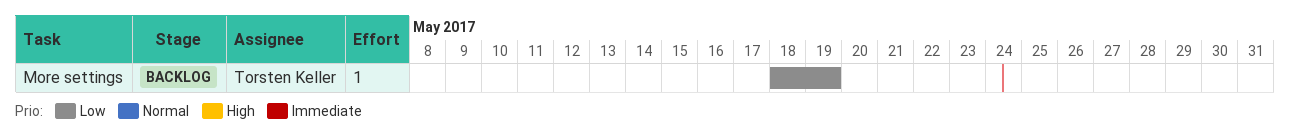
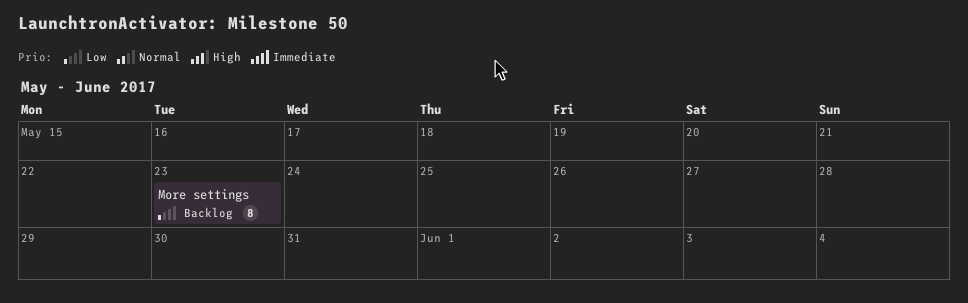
More settings, estimate: 1 -> 8
More settings, due: May 19 -> May 23

